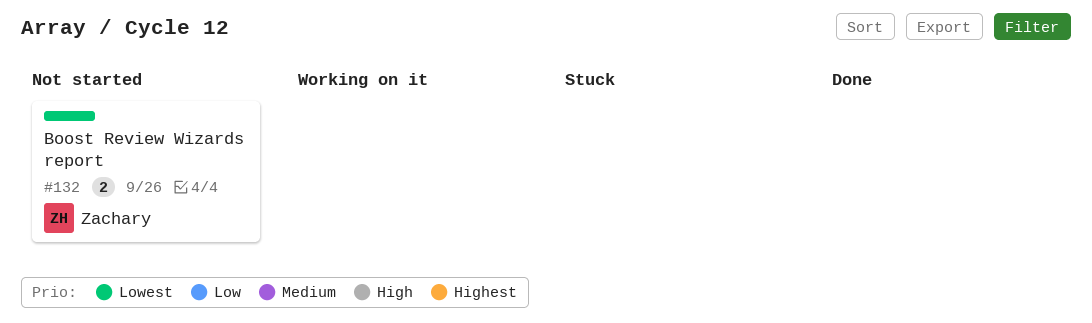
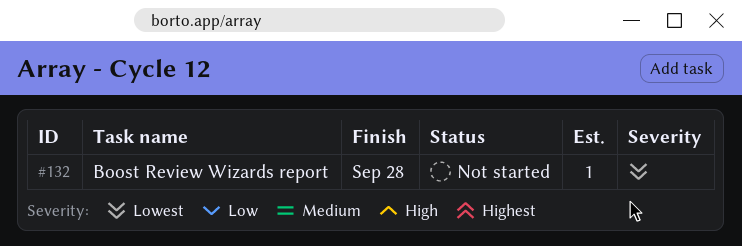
#132, estimate: 2 -> 1
#132, due: Sep 26 -> Sep 28

